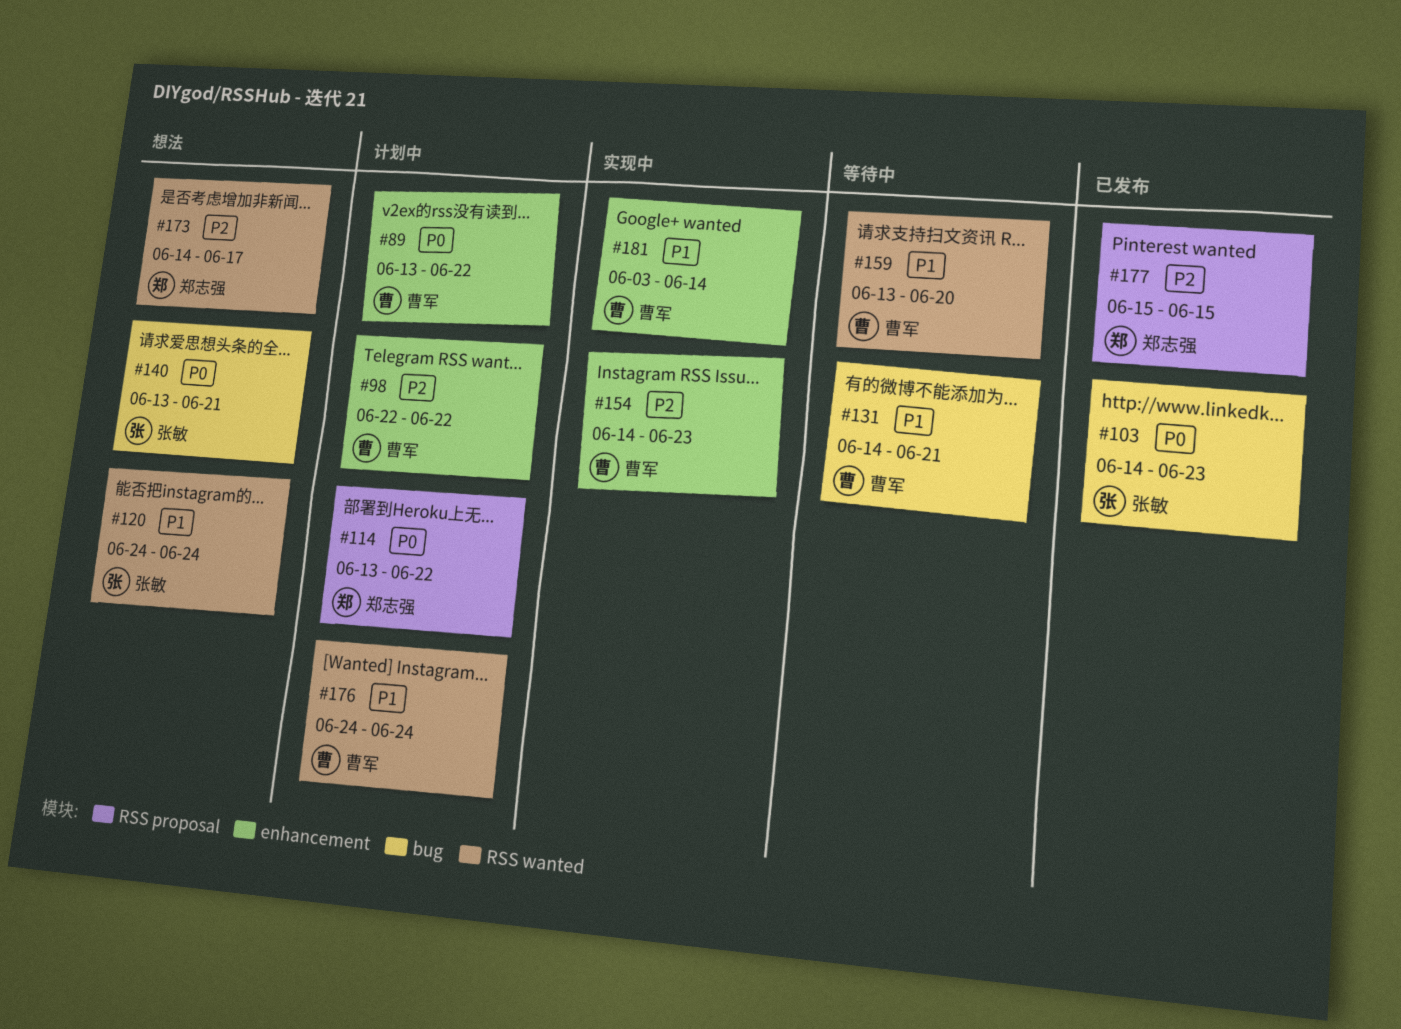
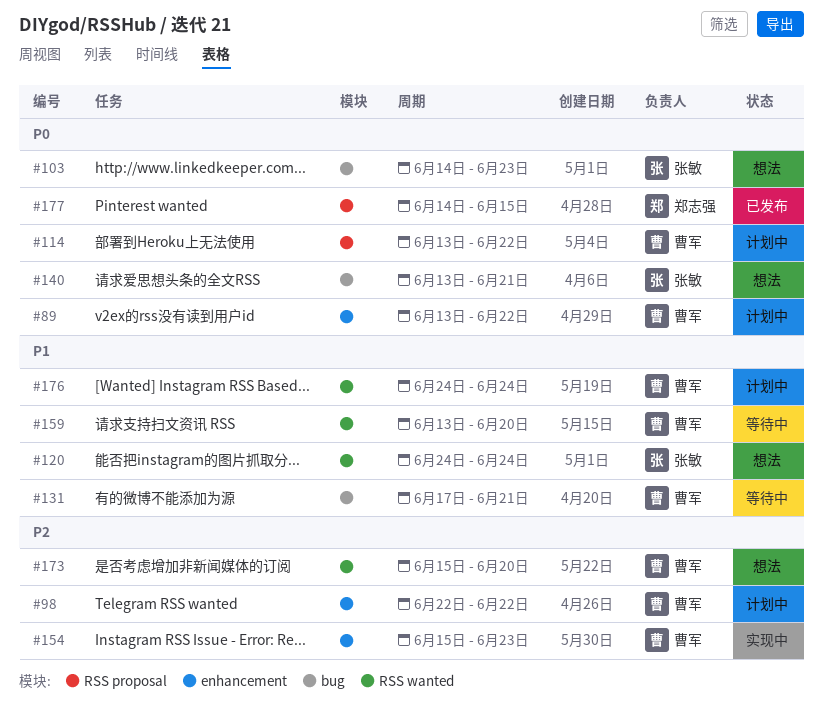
#103, status: 已发布 -> 想法
#114, owner: 郑志强 -> 曹军
#131, start: Jun 14 -> Jun 17
#154, start: Jun 14 -> Jun 15
#173, owner: 郑志强 -> 曹军
#173, start: Jun 14 -> Jun 15
#173, due: Jun 17 -> Jun 20
#177, priority: P2 -> P0
#177, start: Jun 15 -> Jun 14
#181: present -> none

